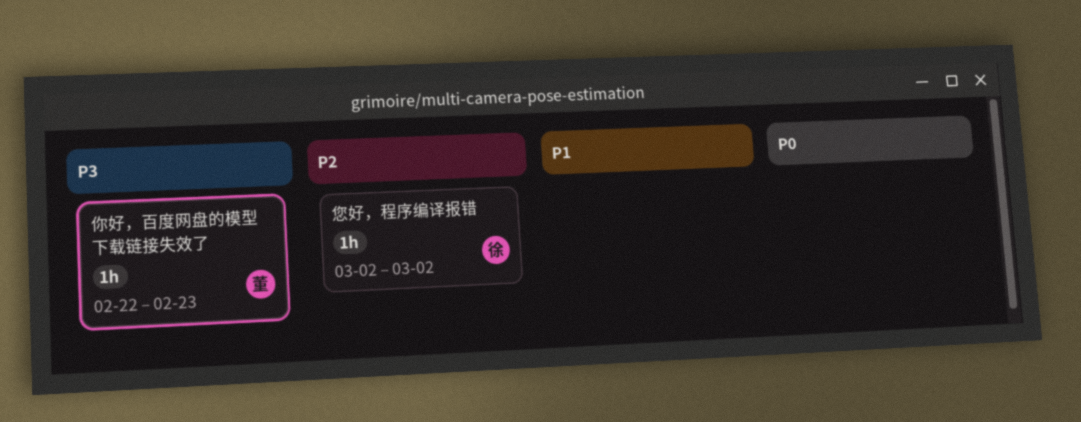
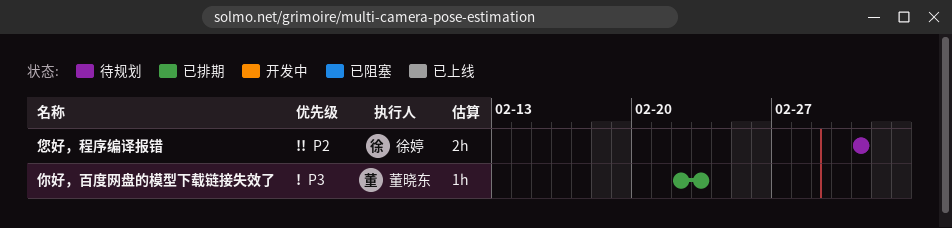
您好，程序编译报错, estimate: 1h -> 2h
您好，程序编译报错, start: Mar 2 -> Mar 3
您好，程序编译报错, due: Mar 2 -> Mar 3

